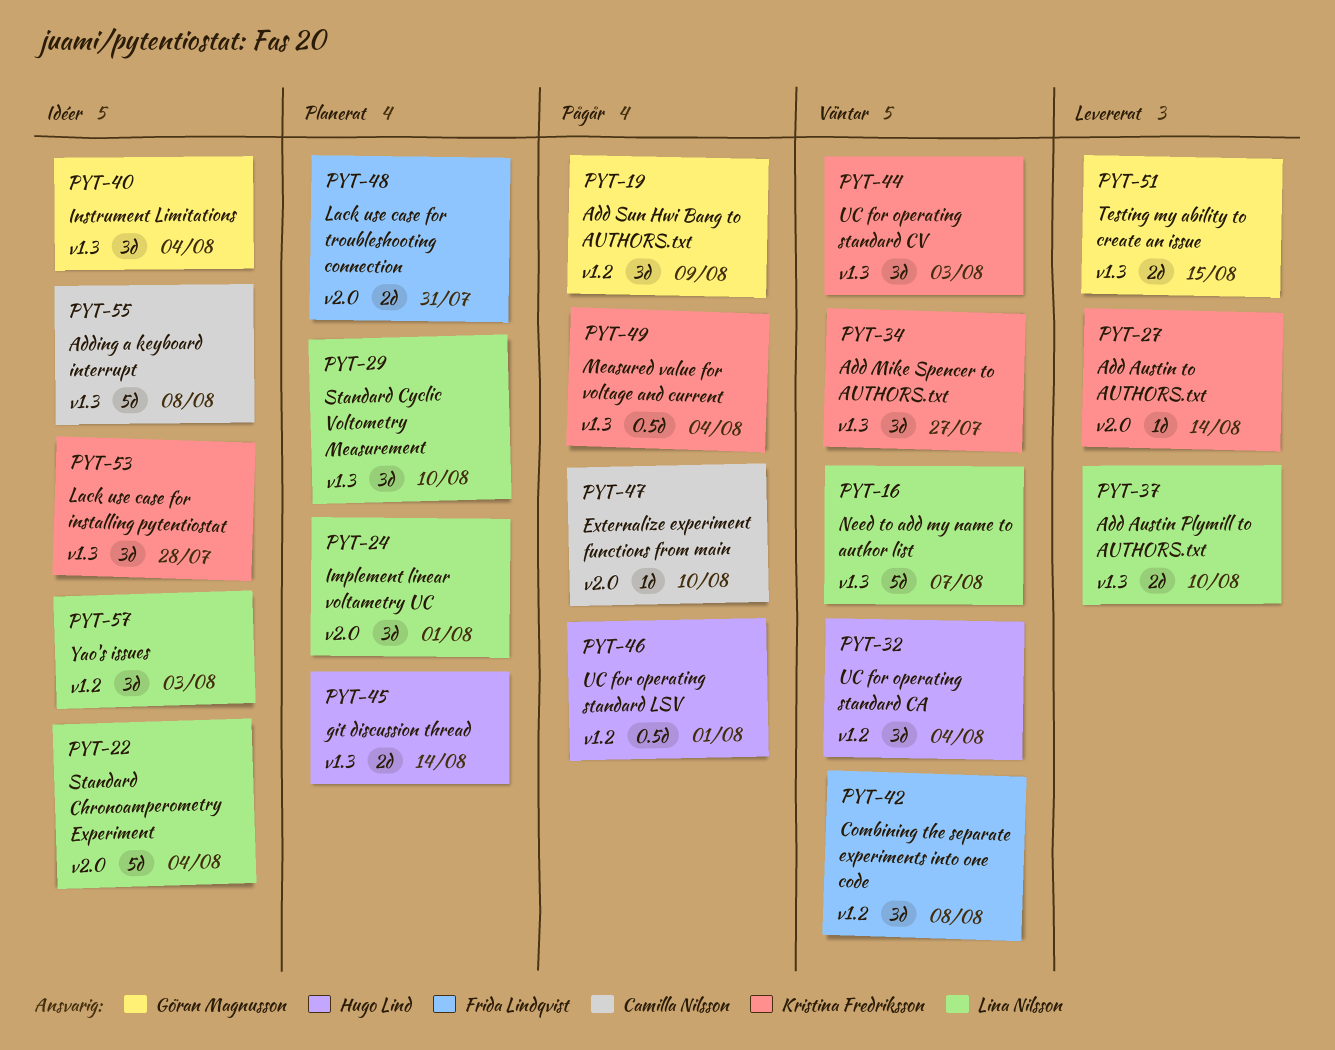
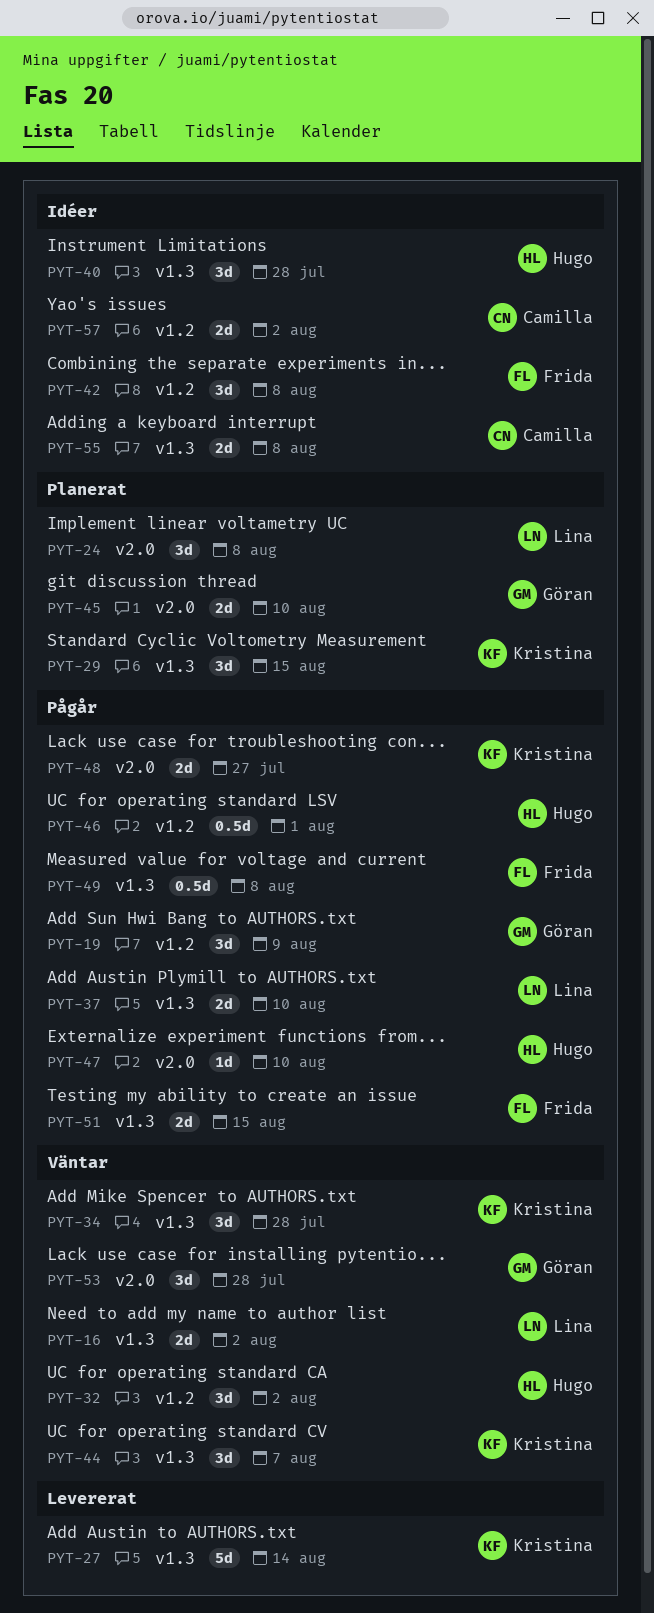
PYT-16, estimate: 5d -> 2d
PYT-16, due: Aug 7 -> Aug 2
PYT-22: present -> none
PYT-24, due: Aug 1 -> Aug 8
PYT-27, label: v2.0 -> v1.3
PYT-27, estimate: 1d -> 5d
PYT-29, owner: Lina Nilsson -> Kristina Fredriksson
PYT-29, due: Aug 10 -> Aug 15
PYT-32, due: Aug 4 -> Aug 2
PYT-34, due: Jul 27 -> Jul 28
PYT-37, status: Levererat -> Pågår
PYT-40, owner: Göran Magnusson -> Hugo Lind
PYT-40, due: Aug 4 -> Jul 28
PYT-42, status: Väntar -> Idéer
PYT-44, due: Aug 3 -> Aug 7
PYT-45, owner: Hugo Lind -> Göran Magnusson
PYT-45, label: v1.3 -> v2.0
PYT-45, due: Aug 14 -> Aug 10
PYT-47, owner: Camilla Nilsson -> Hugo Lind
PYT-48, status: Planerat -> Pågår
PYT-48, owner: Frida Lindqvist -> Kristina Fredriksson
PYT-48, due: Jul 31 -> Jul 27
PYT-49, owner: Kristina Fredriksson -> Frida Lindqvist
PYT-49, due: Aug 4 -> Aug 8
PYT-51, status: Levererat -> Pågår
PYT-51, owner: Göran Magnusson -> Frida Lindqvist
PYT-53, status: Idéer -> Väntar
PYT-53, owner: Kristina Fredriksson -> Göran Magnusson
PYT-53, label: v1.3 -> v2.0
PYT-55, estimate: 5d -> 2d
PYT-57, owner: Lina Nilsson -> Camilla Nilsson
PYT-57, estimate: 3d -> 2d
PYT-57, due: Aug 3 -> Aug 2

